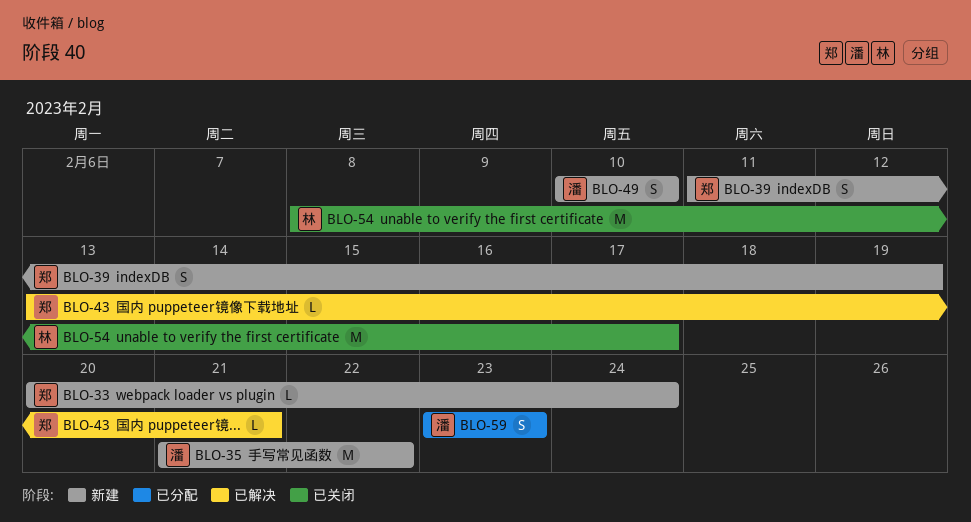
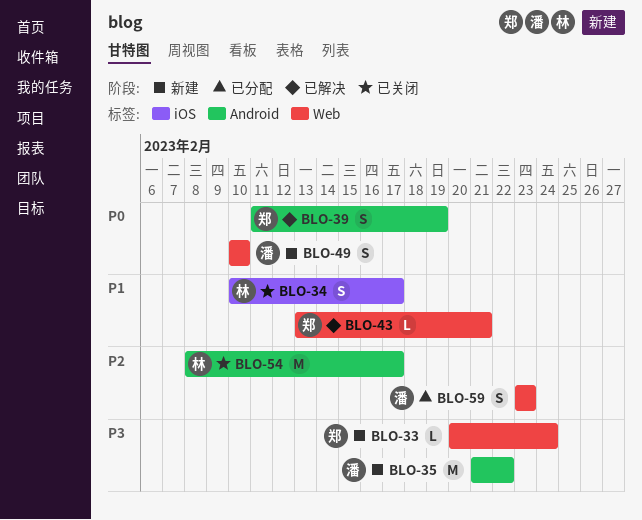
BLO-34: none -> present
BLO-39, status: 新建 -> 已解决

